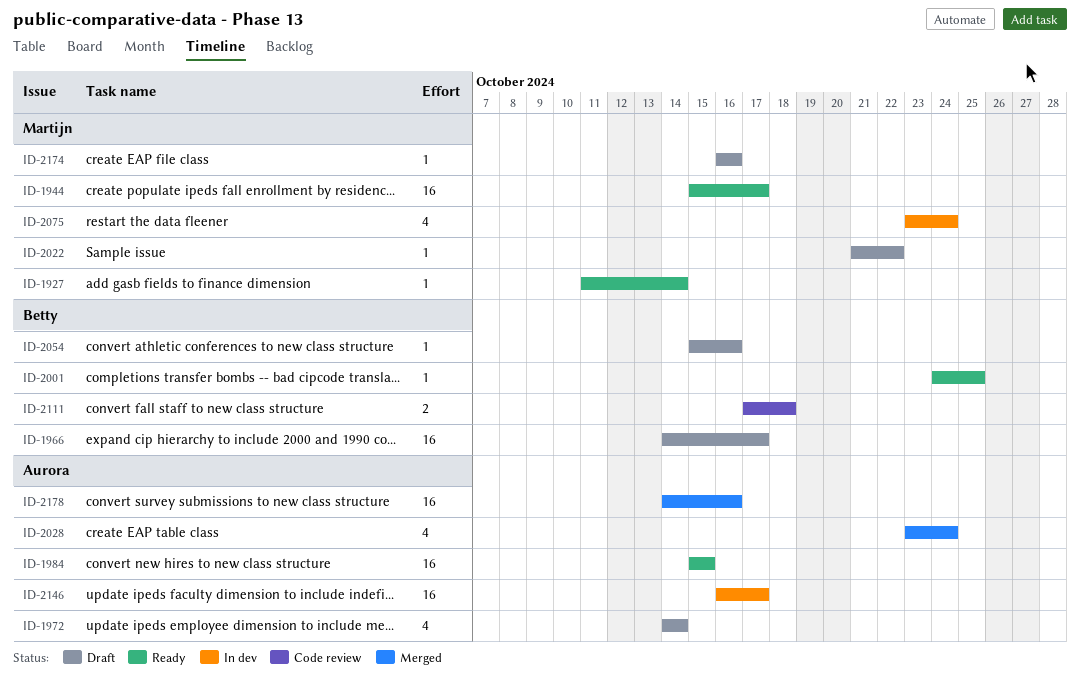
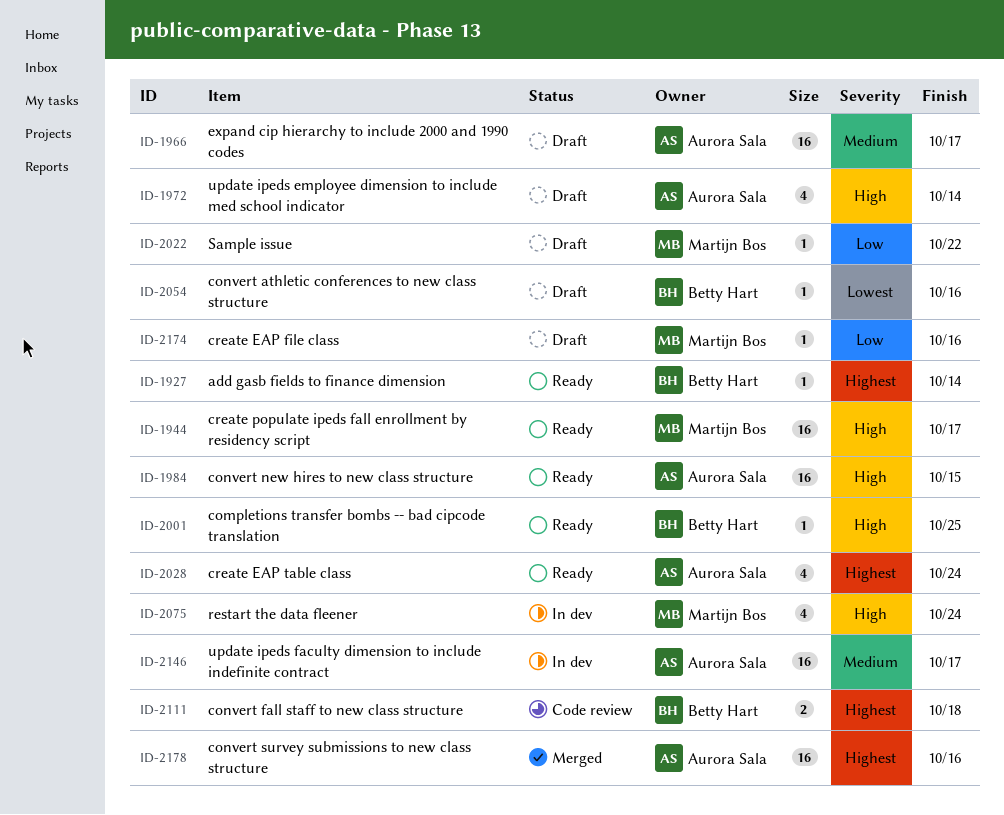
ID-1927, owner: Martijn Bos -> Betty Hart
ID-1966, owner: Betty Hart -> Aurora Sala
ID-2028, status: Merged -> Ready

